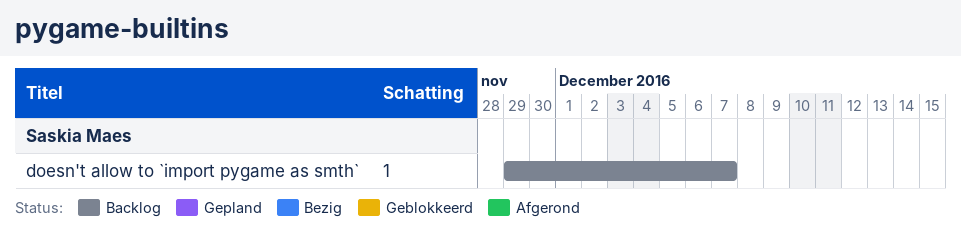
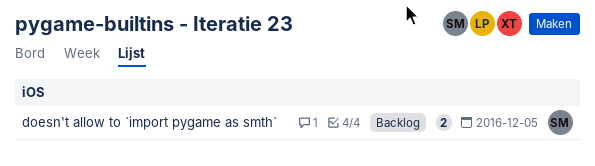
doesn't allow to `import pygame as smth`, estimate: 1 -> 2
doesn't allow to `import pygame as smth`, due: Dec 7 -> Dec 5

